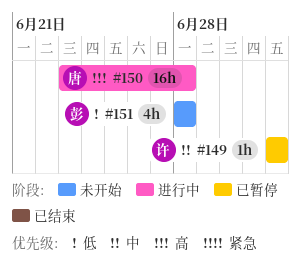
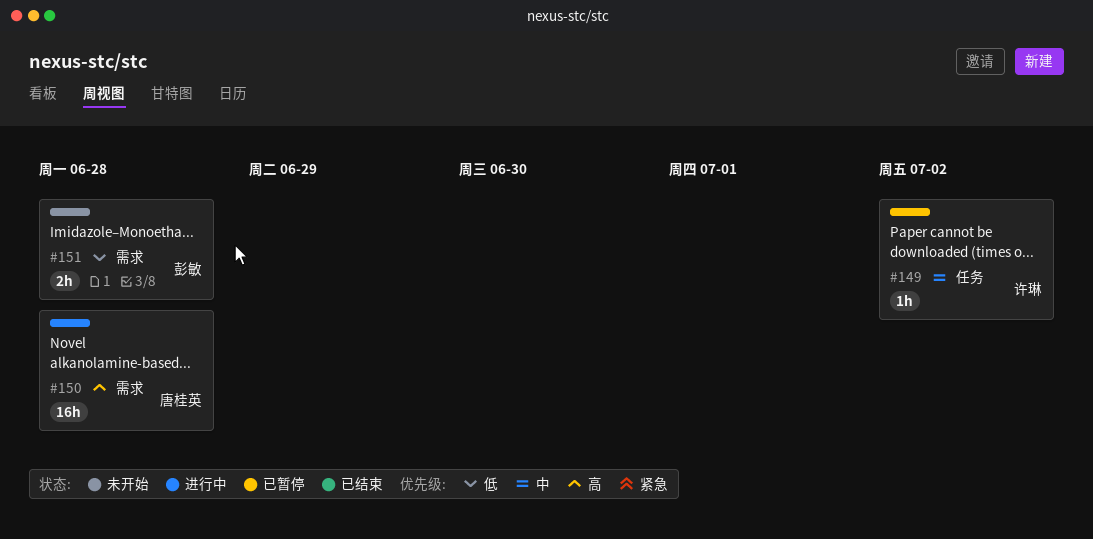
#151, estimate: 4h -> 2h

